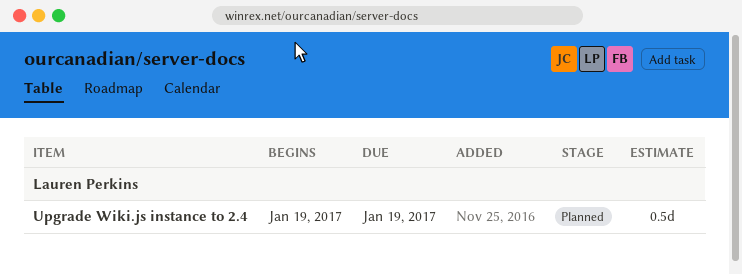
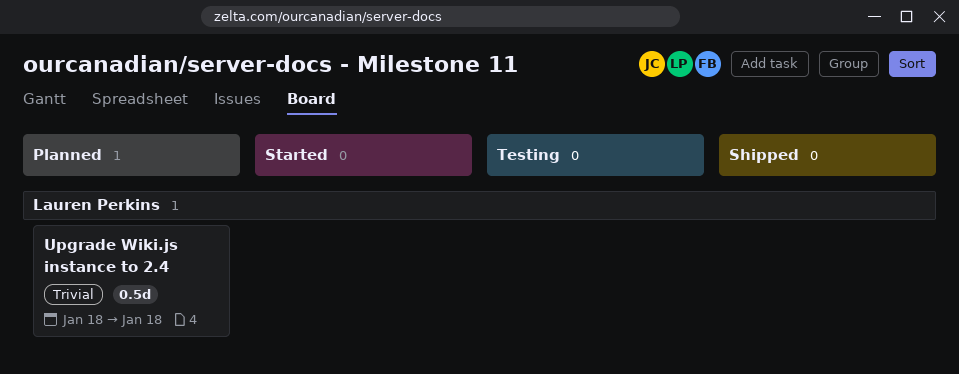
Upgrade Wiki.js instance to 2.4, start: Jan 19 -> Jan 18
Upgrade Wiki.js instance to 2.4, due: Jan 19 -> Jan 18

